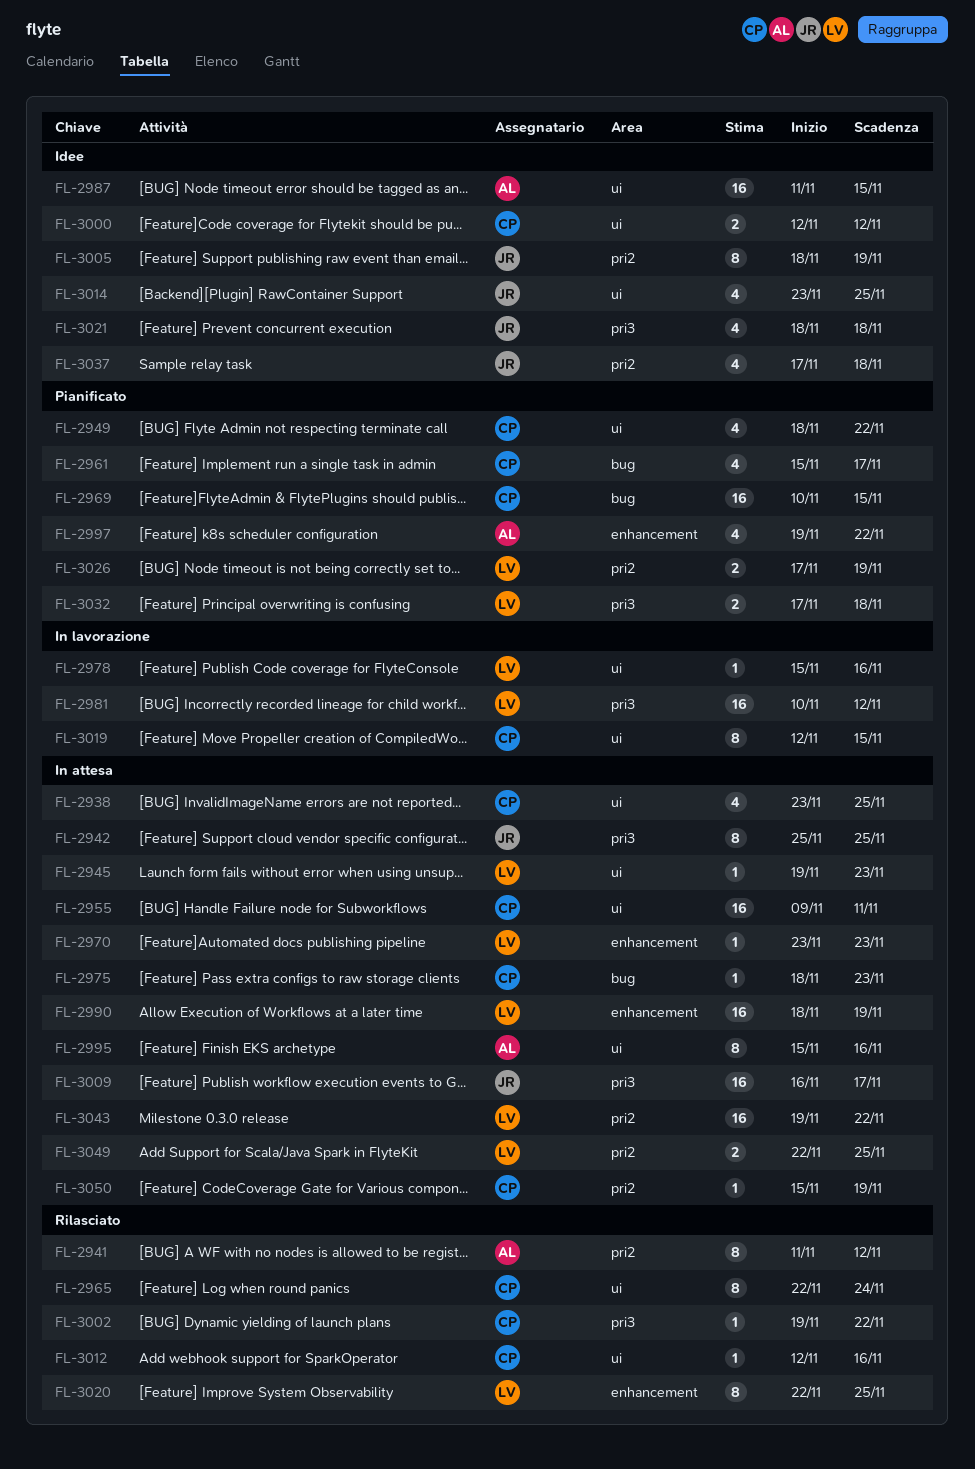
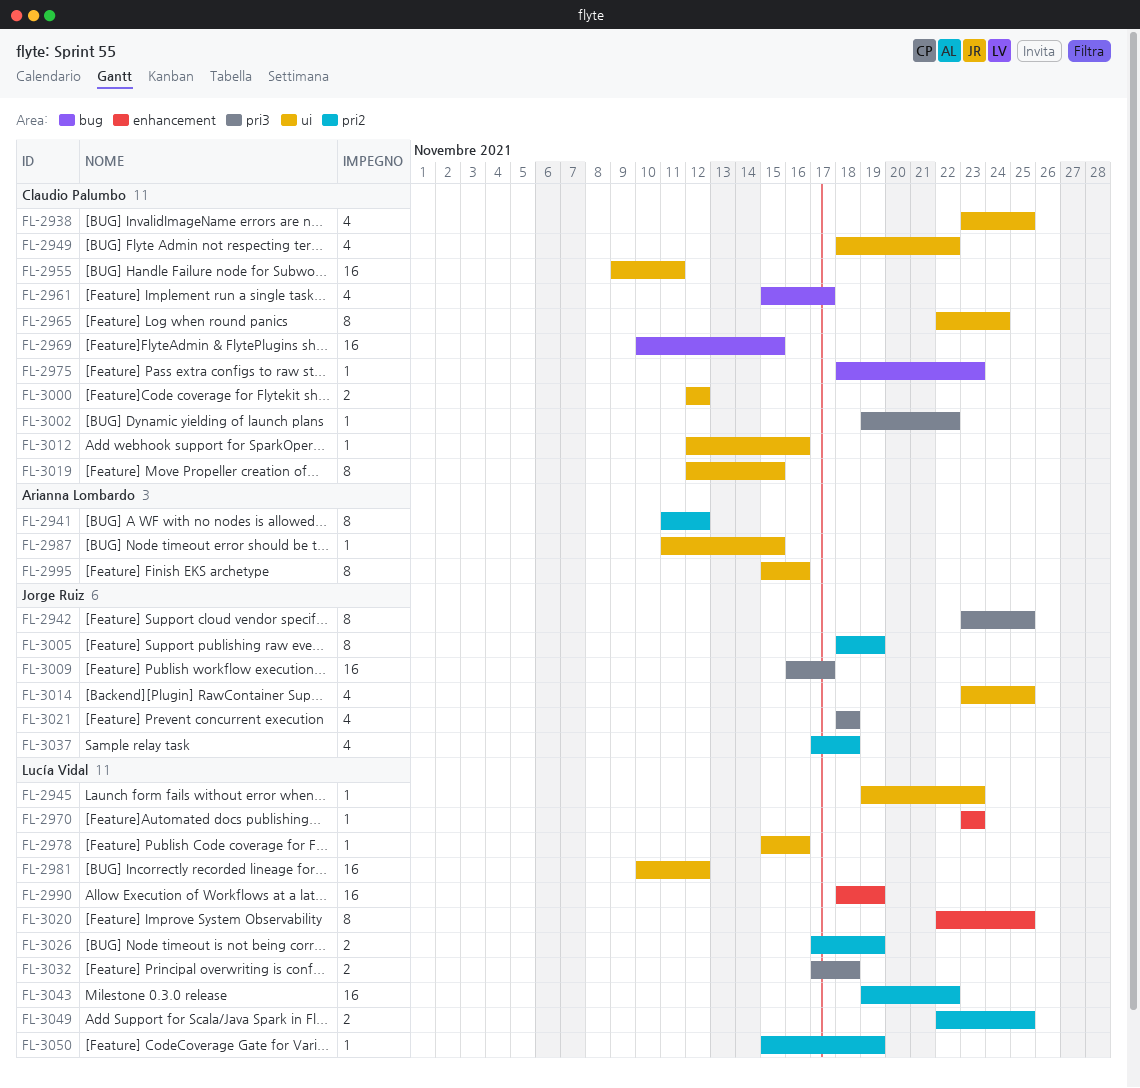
FL-2942, start: Nov 25 -> Nov 23
FL-2981, label: pri3 -> ui
FL-2987, estimate: 16 -> 1
FL-2997: present -> none
FL-3050, owner: Claudio Palumbo -> Lucía Vidal

